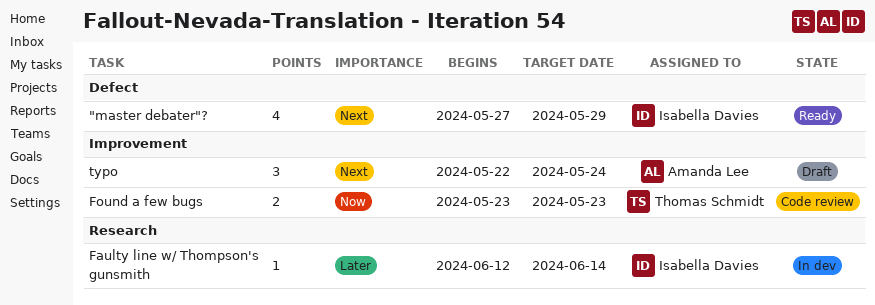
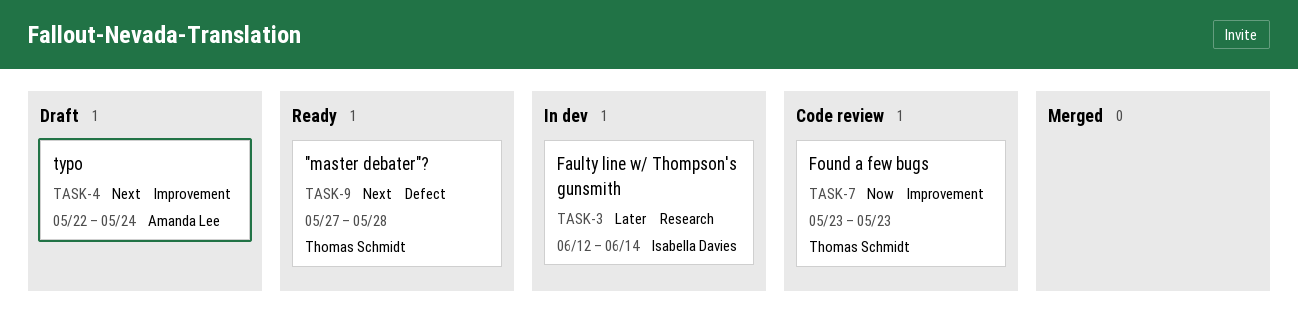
"master debater"?, owner: Isabella Davies -> Thomas Schmidt
"master debater"?, due: May 29 -> May 28

